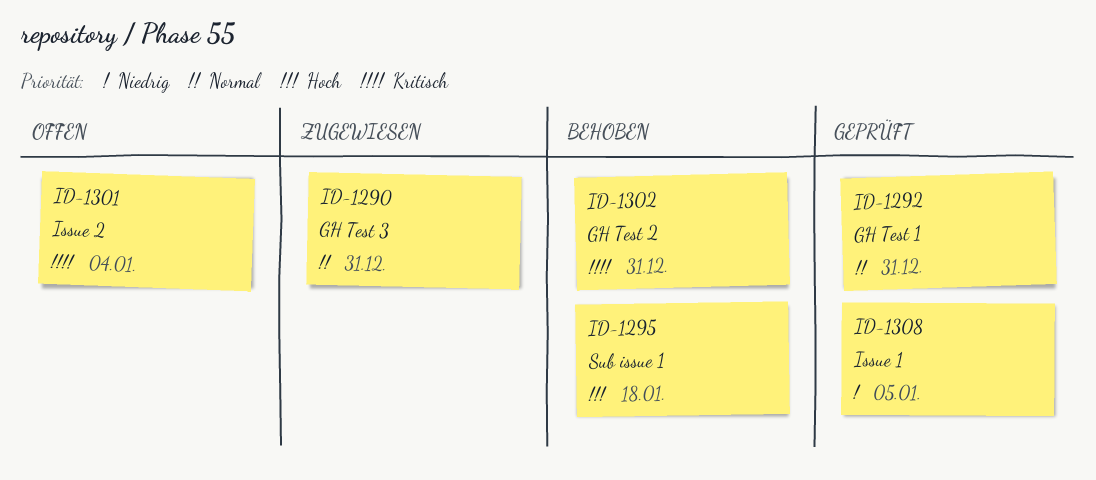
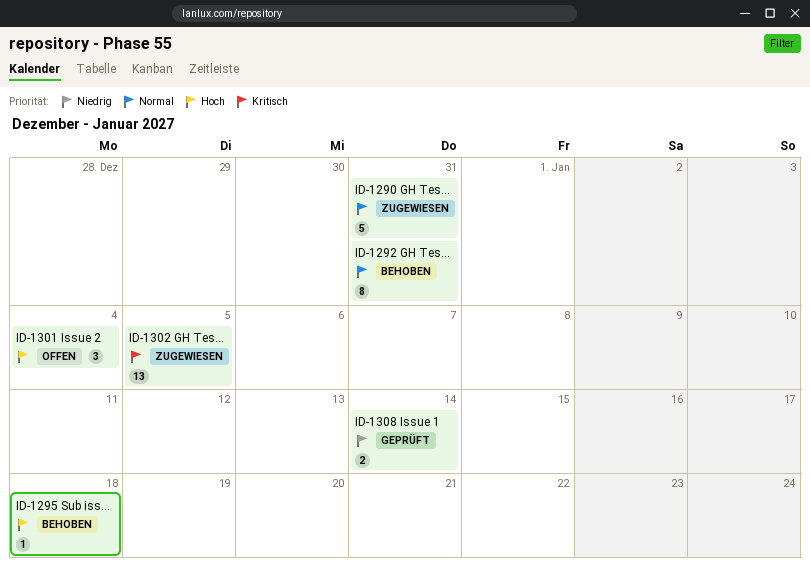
ID-1292, status: Geprüft -> Behoben
ID-1301, priority: Kritisch -> Hoch
ID-1302, status: Behoben -> Zugewiesen
ID-1302, due: Dec 31 -> Jan 5
ID-1308, due: Jan 5 -> Jan 14

